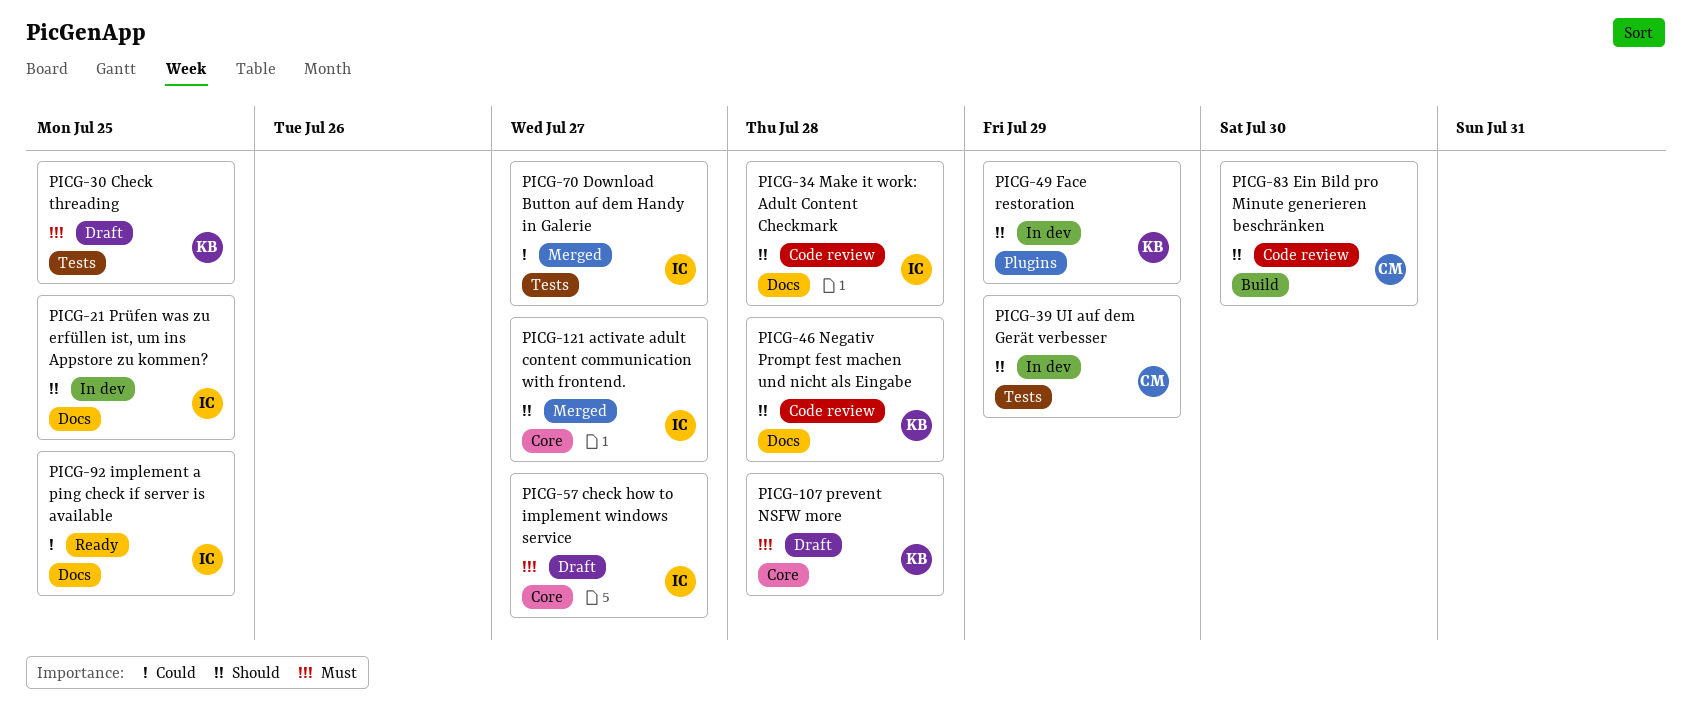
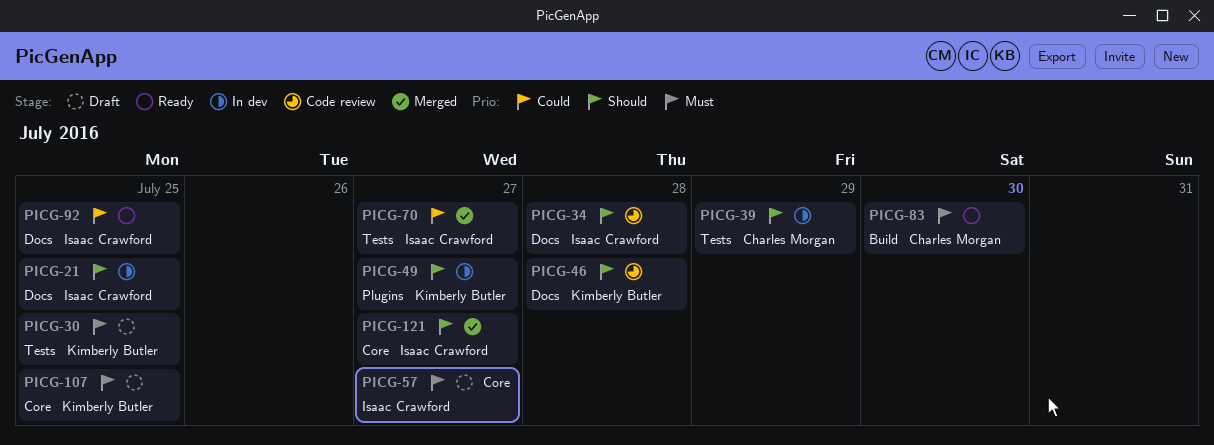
PICG-49, due: Jul 29 -> Jul 27
PICG-83, status: Code review -> Ready
PICG-83, priority: Should -> Must
PICG-107, due: Jul 28 -> Jul 25

